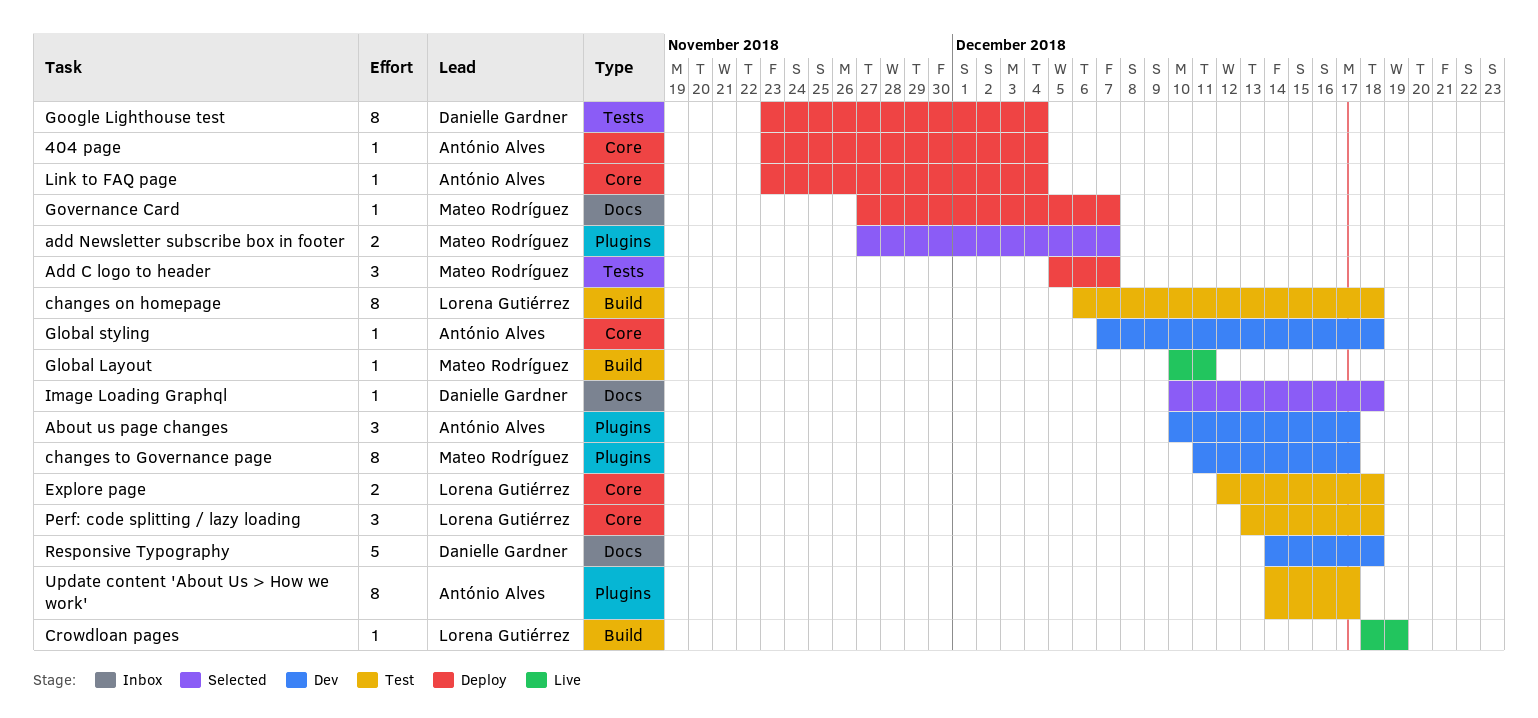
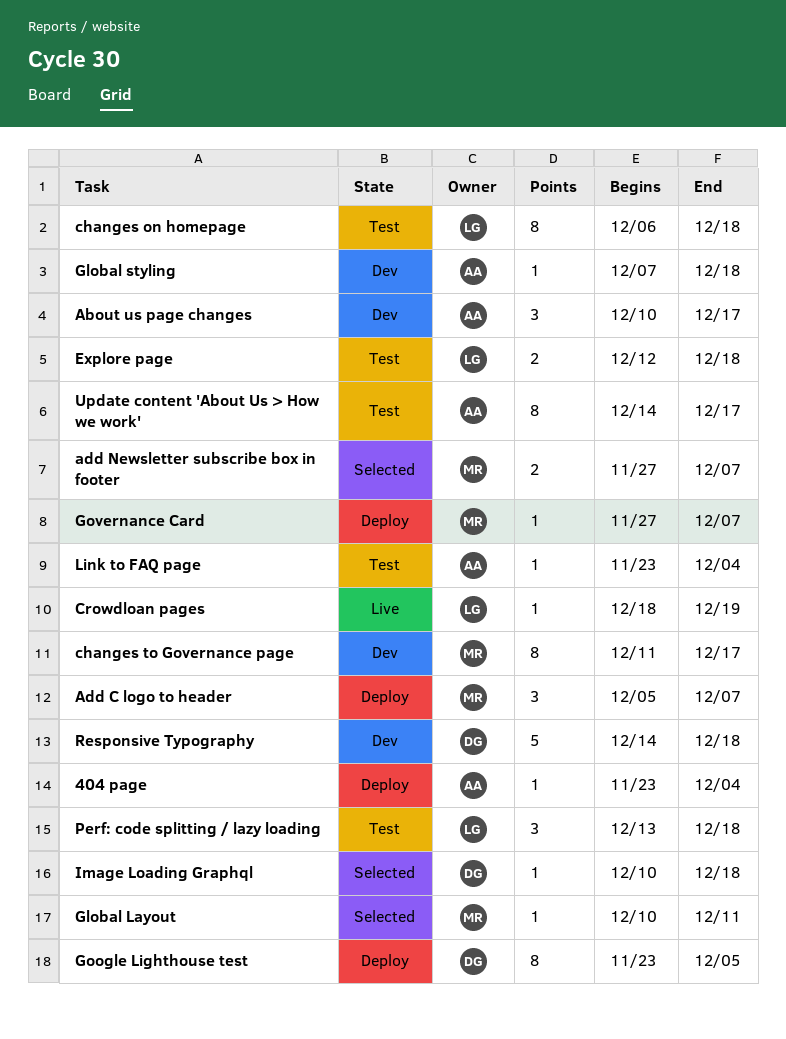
Global Layout, status: Live -> Selected
Google Lighthouse test, due: Dec 4 -> Dec 5
Link to FAQ page, status: Deploy -> Test

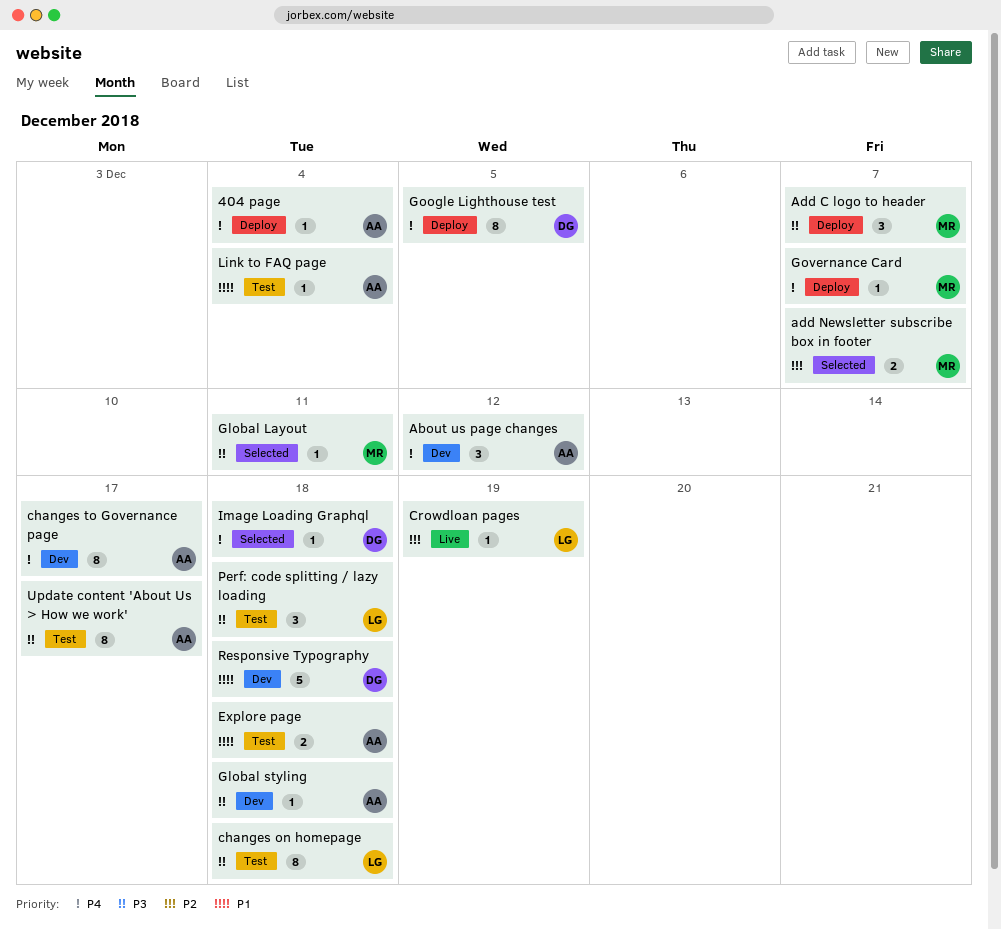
About us page changes, due: Dec 17 -> Dec 12
changes to Governance page, owner: MR -> AA
Explore page, owner: LG -> AA

